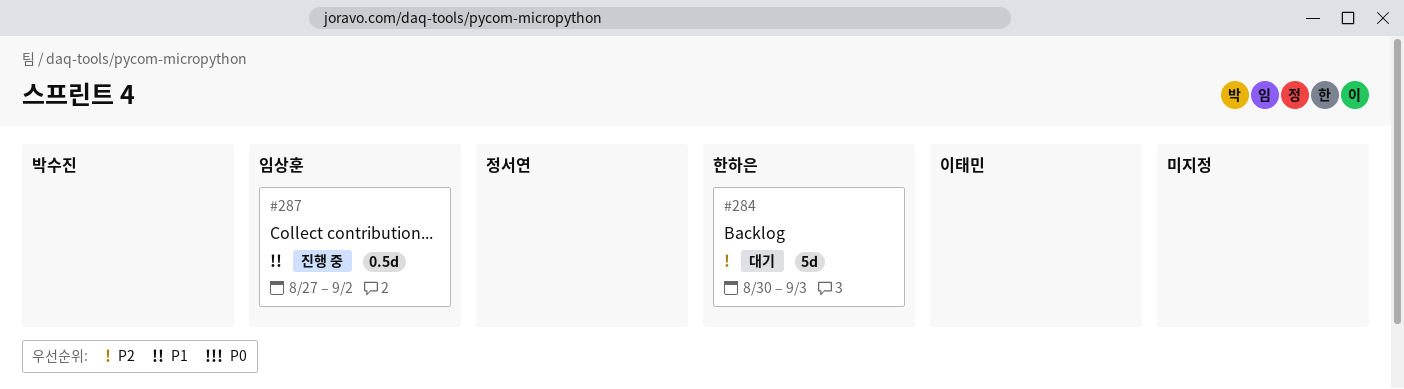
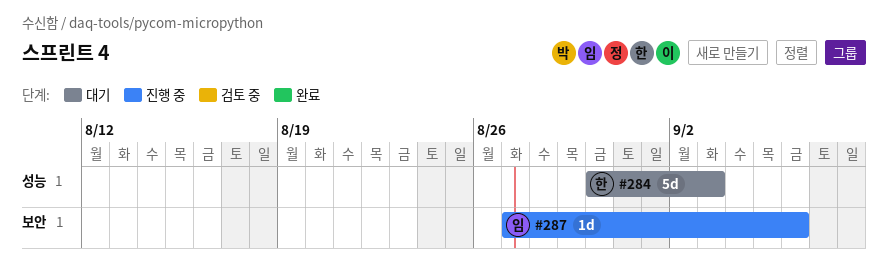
#287, estimate: 0.5d -> 1d
#287, due: Sep 2 -> Sep 6

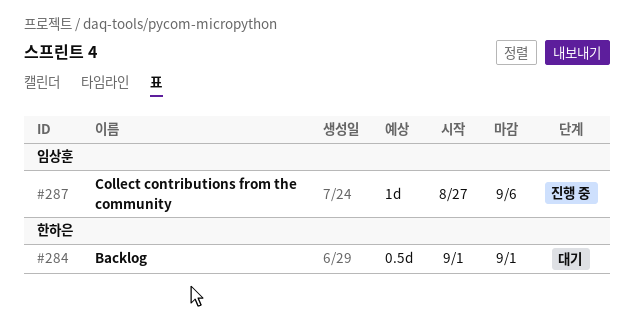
#284, estimate: 5d -> 0.5d
#284, start: Aug 30 -> Sep 1
#284, due: Sep 3 -> Sep 1

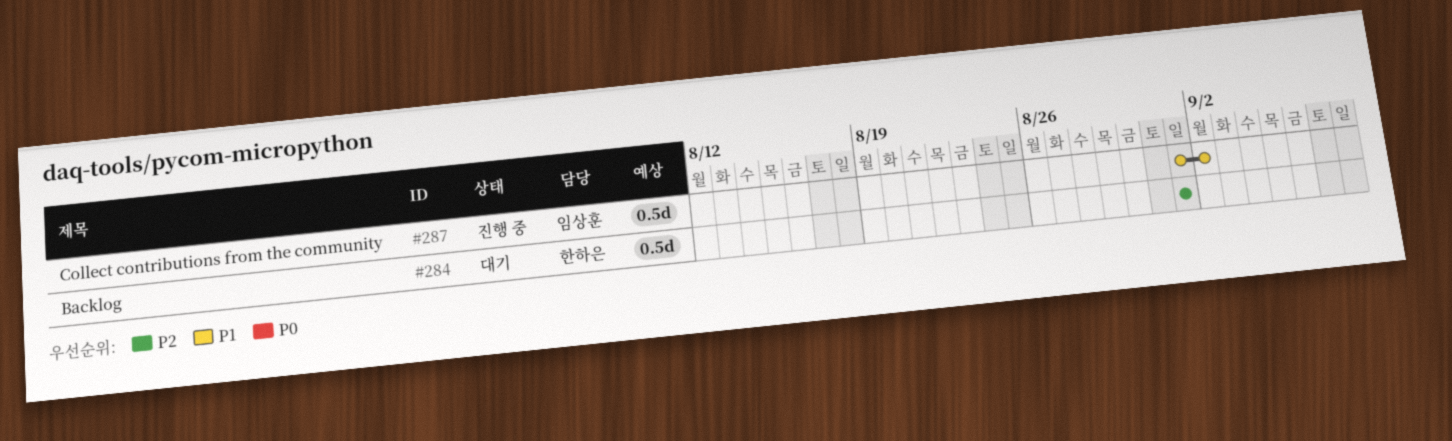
#287, estimate: 1d -> 0.5d
#287, start: Aug 27 -> Sep 1
#287, due: Sep 6 -> Sep 2

